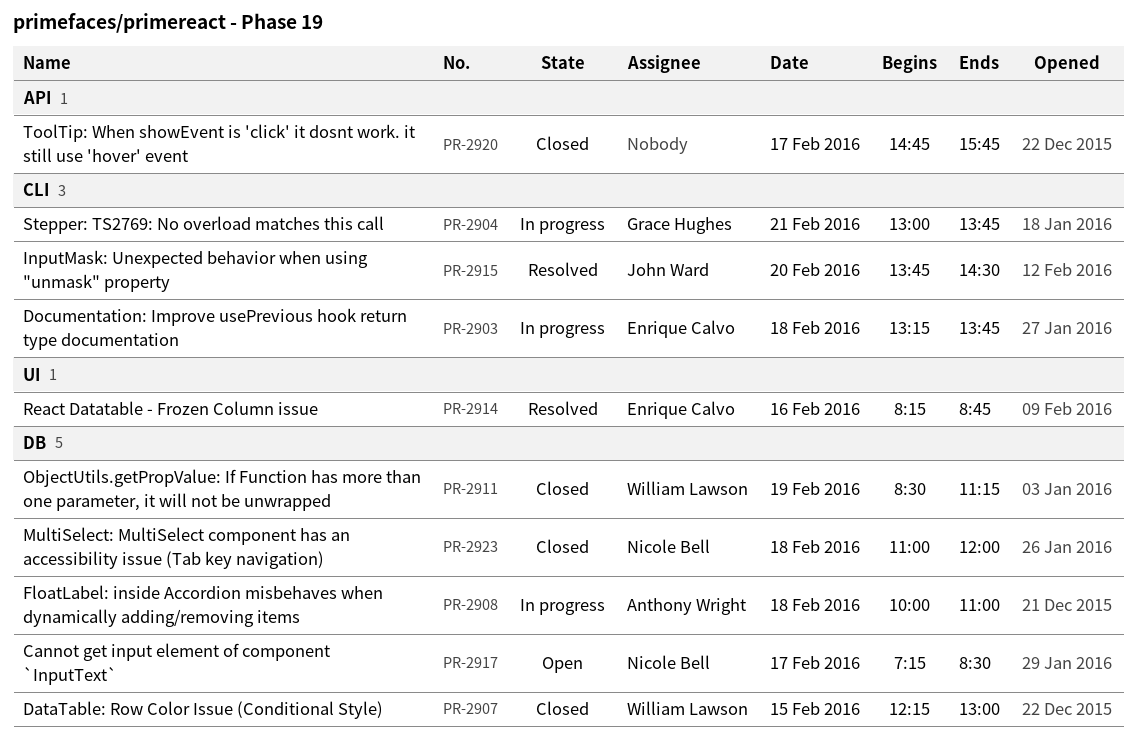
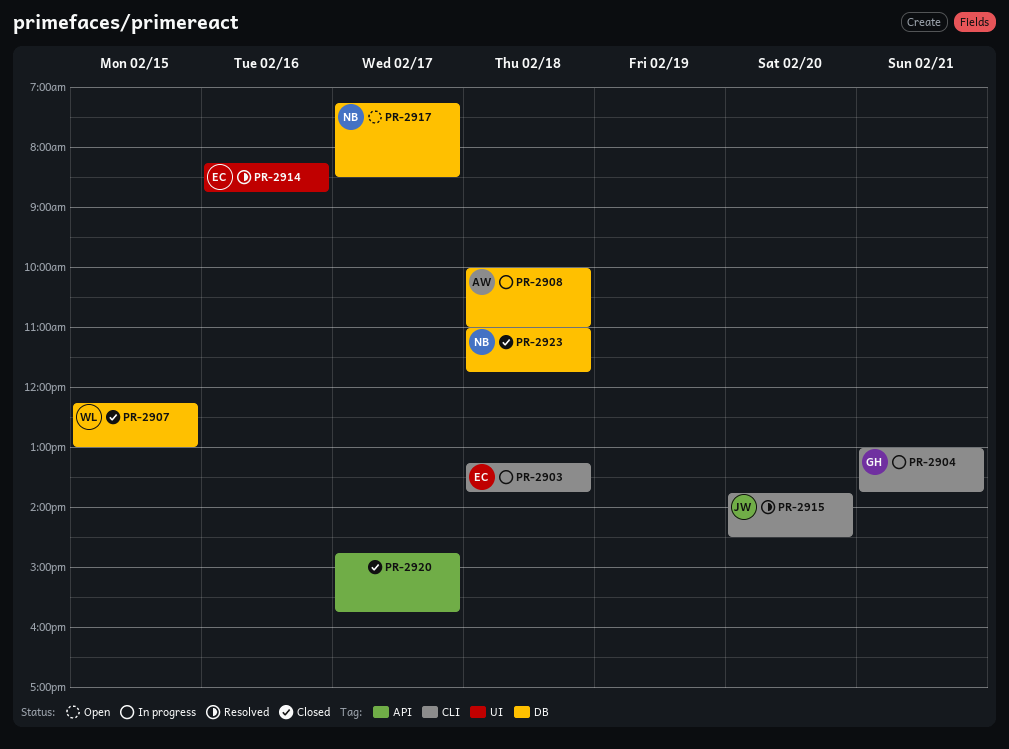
PR-2911: present -> none
PR-2923, ends: 12:00 -> 11:45

